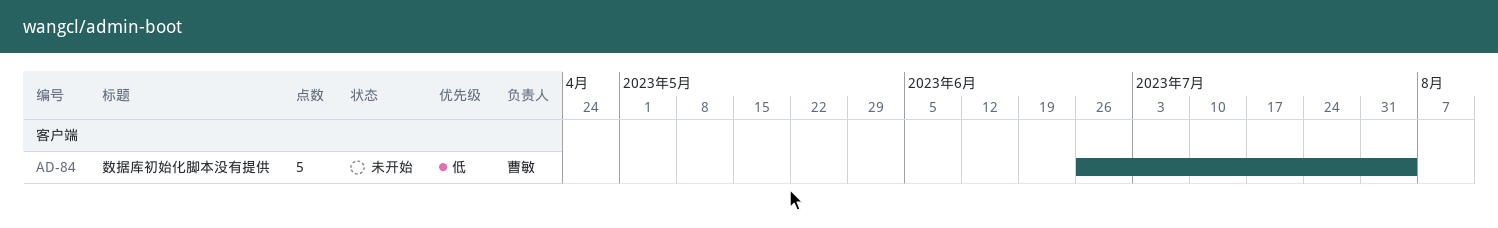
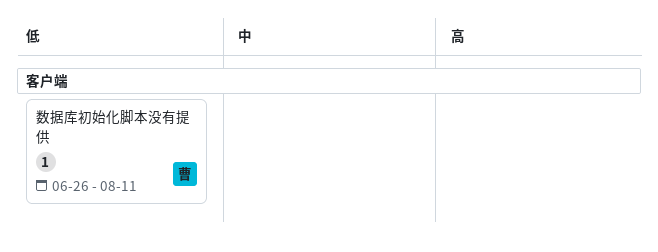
数据库初始化脚本没有提供, estimate: 5 -> 1
数据库初始化脚本没有提供, due: Aug 4 -> Aug 11

